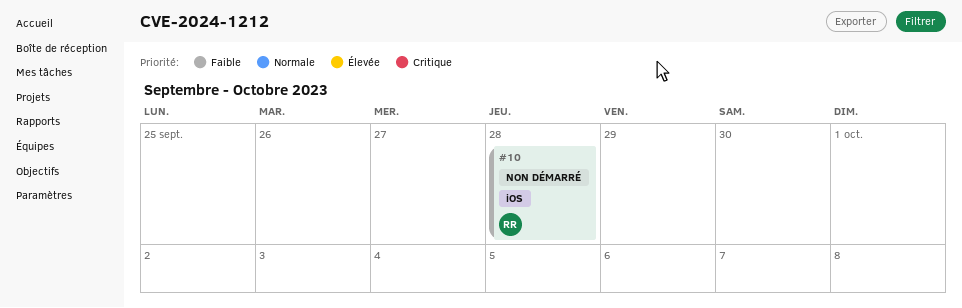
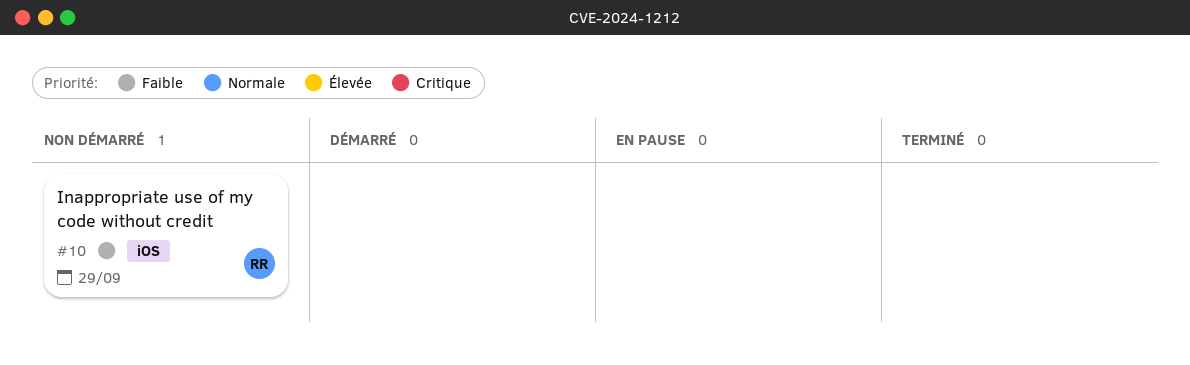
#10, due: Sep 28 -> Sep 29

